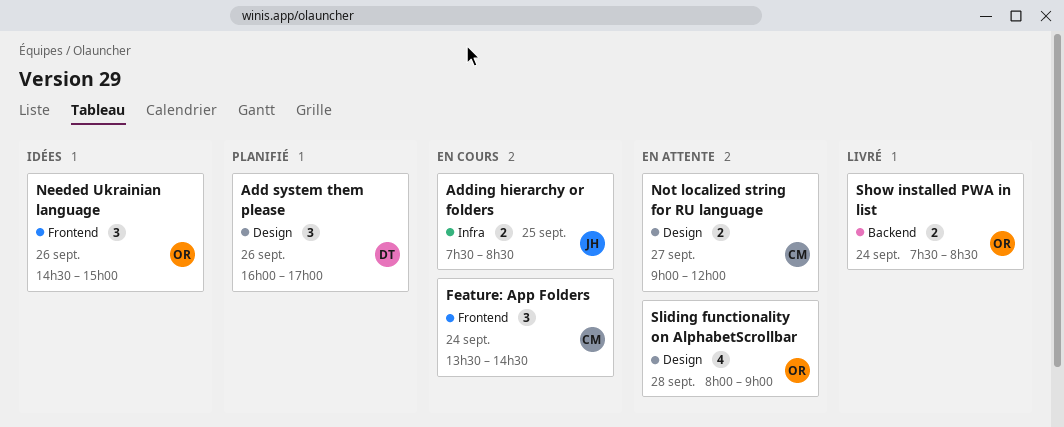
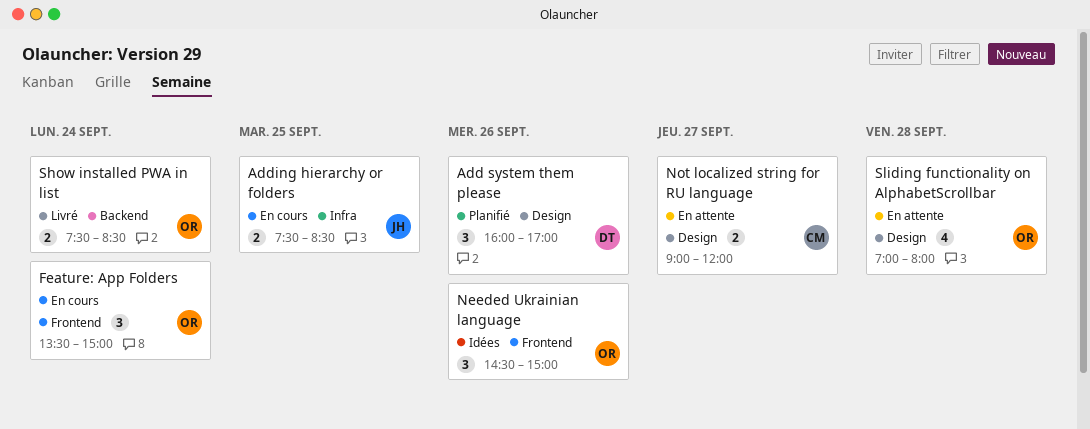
Feature: App Folders, owner: CM -> OR
Feature: App Folders, ends: 14:30 -> 15:00
Sliding functionality on AlphabetScrollbar, begins: 08:00 -> 07:00
Sliding functionality on AlphabetScrollbar, ends: 09:00 -> 08:00

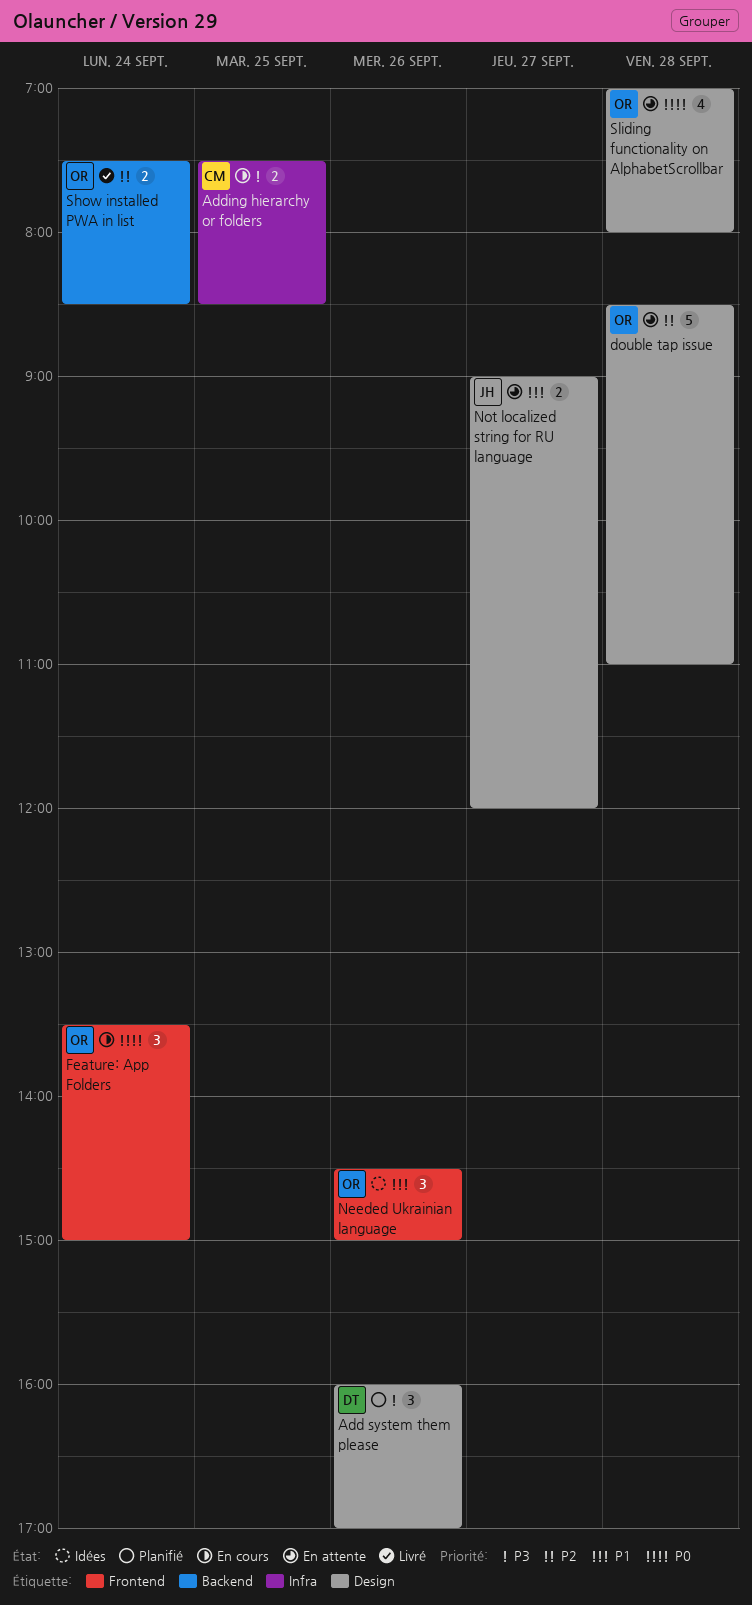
Adding hierarchy or folders, owner: JH -> CM
double tap issue: none -> present
Not localized string for RU language, owner: CM -> JH

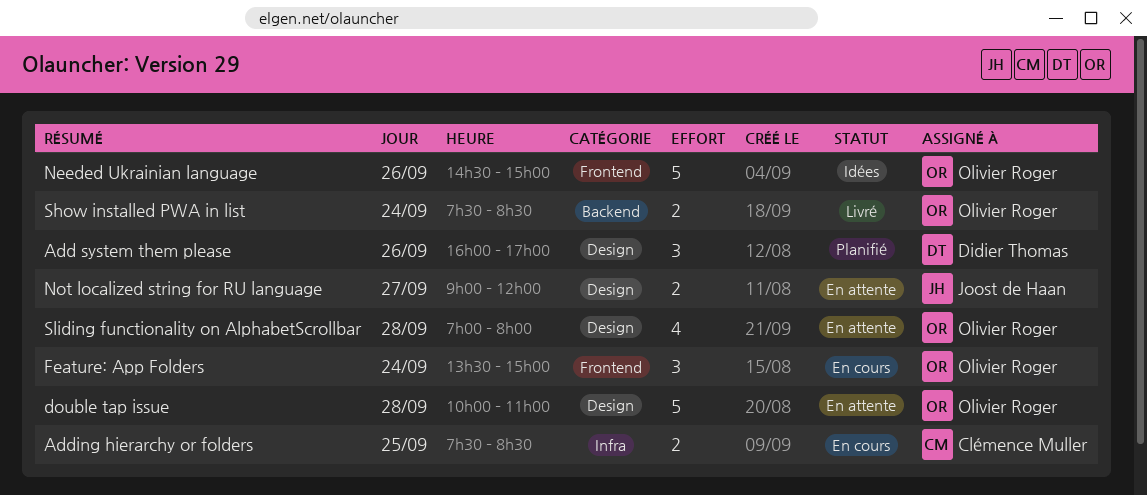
double tap issue, begins: 08:30 -> 10:00
Needed Ukrainian language, estimate: 3 -> 5

